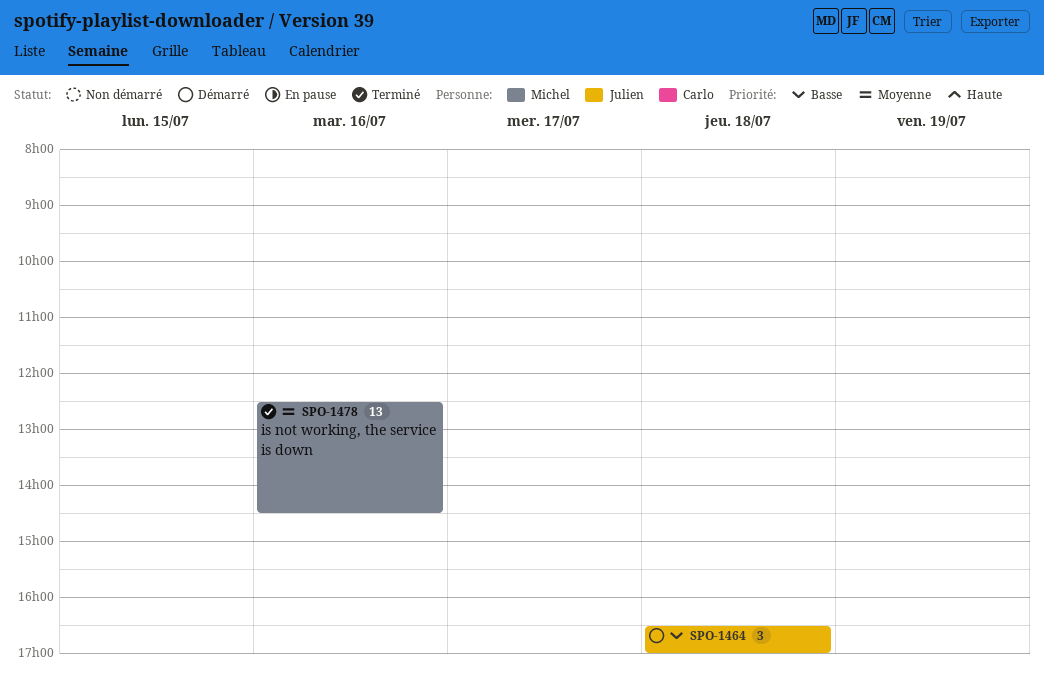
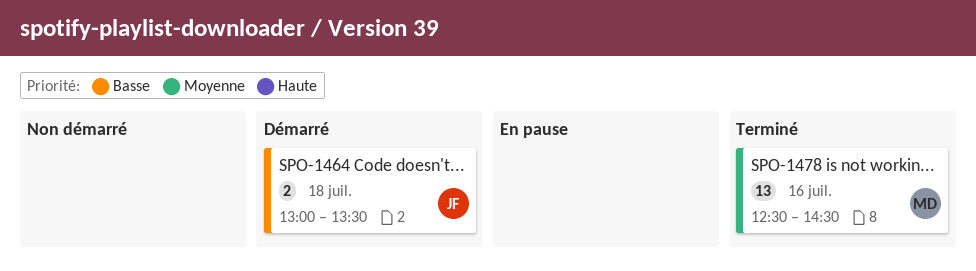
SPO-1464, estimate: 3 -> 2
SPO-1464, begins: 16:30 -> 13:00
SPO-1464, ends: 17:00 -> 13:30

